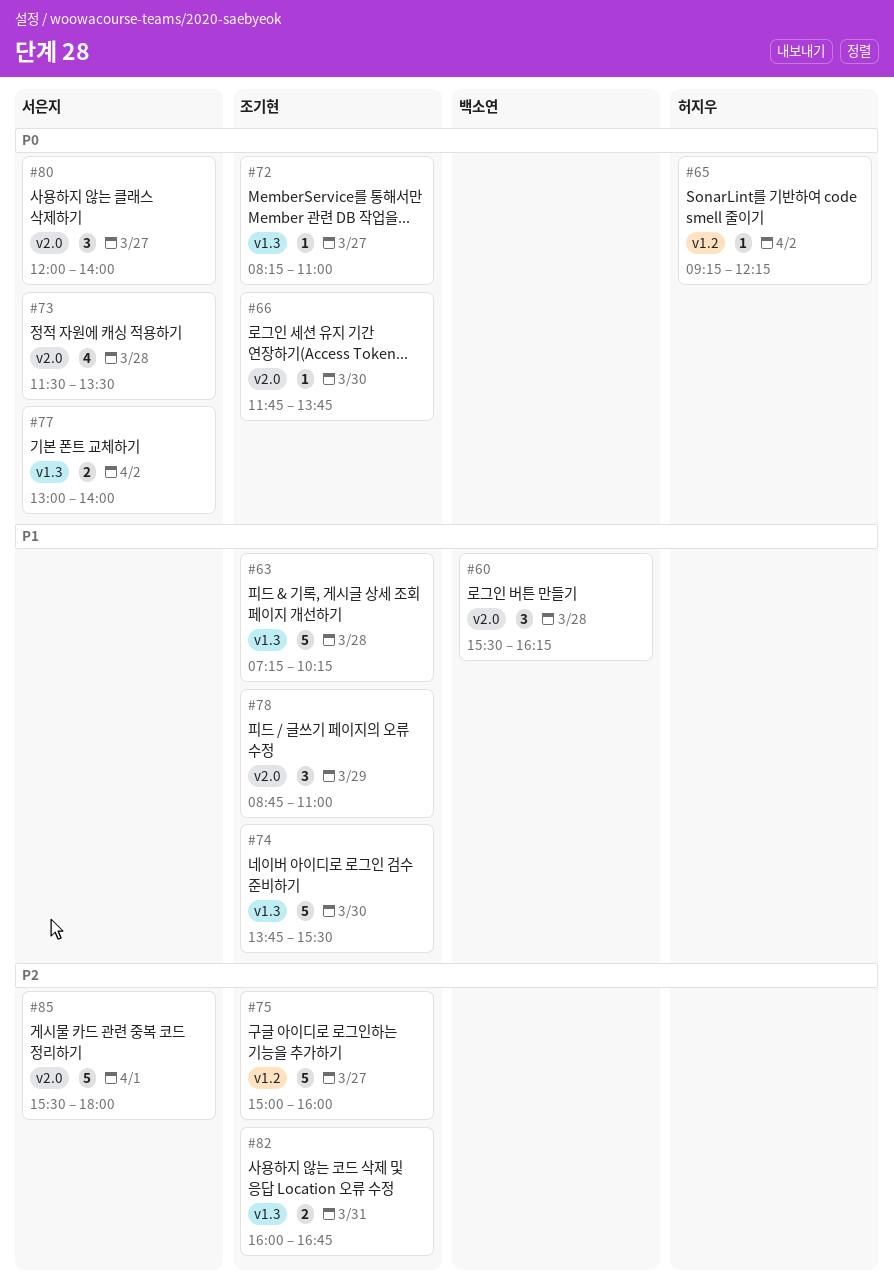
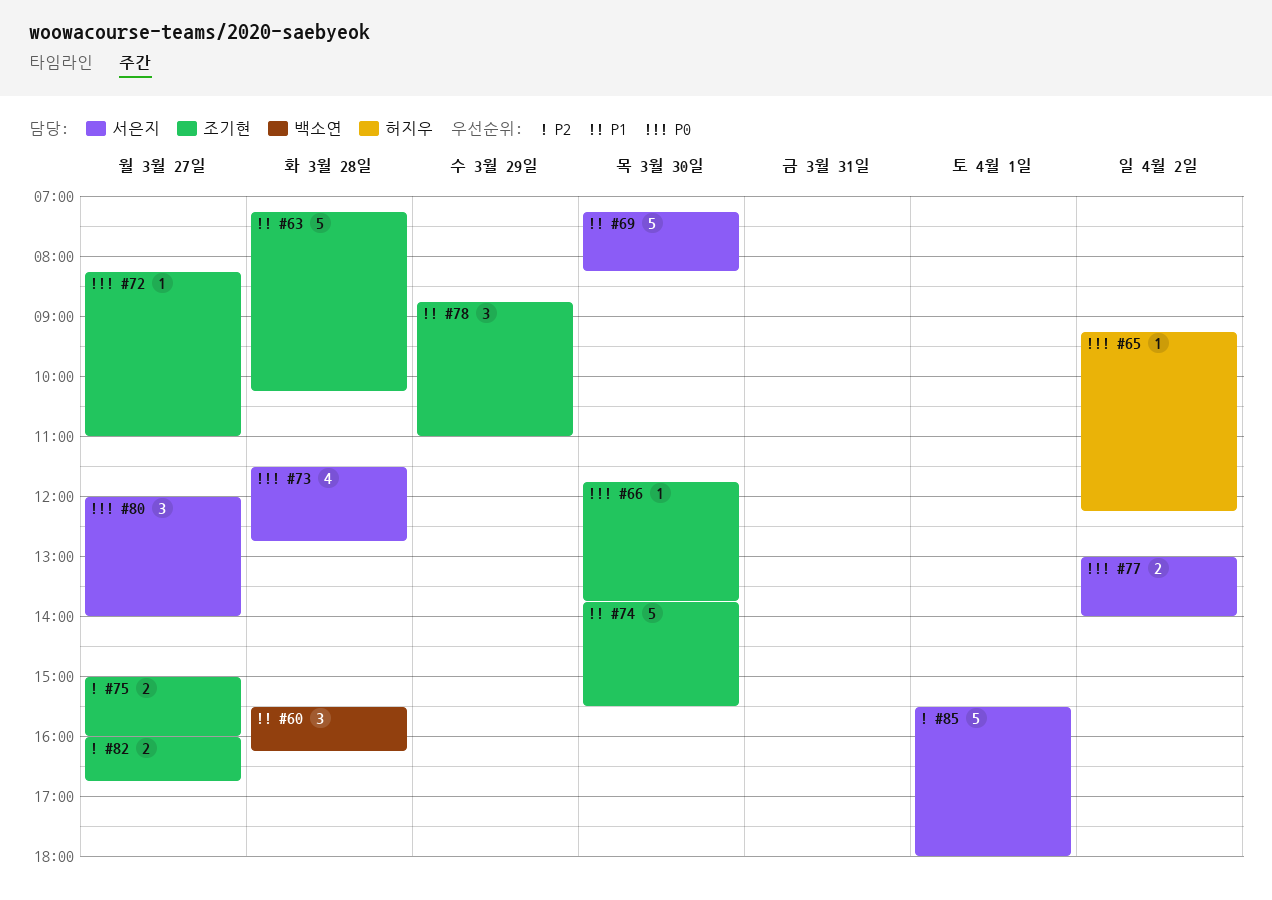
#69: none -> present
#73, ends: 13:30 -> 12:45
#75, estimate: 5 -> 2
#82, day: Mar 31 -> Mar 27

